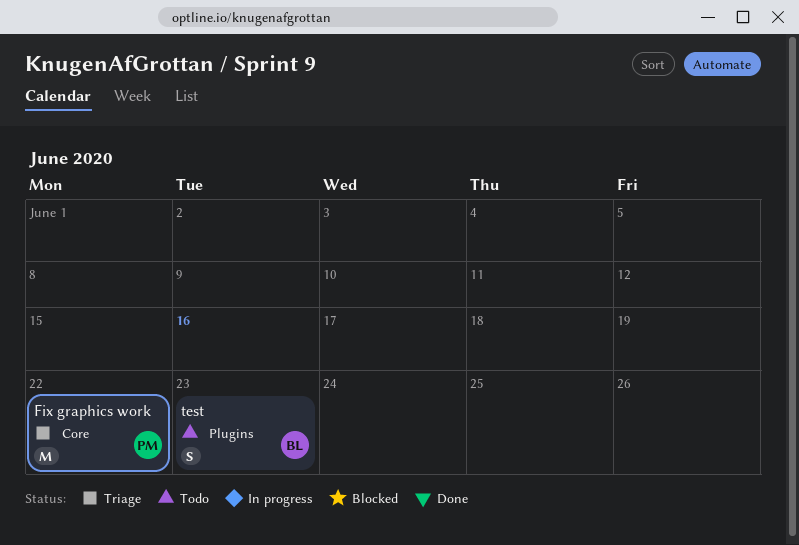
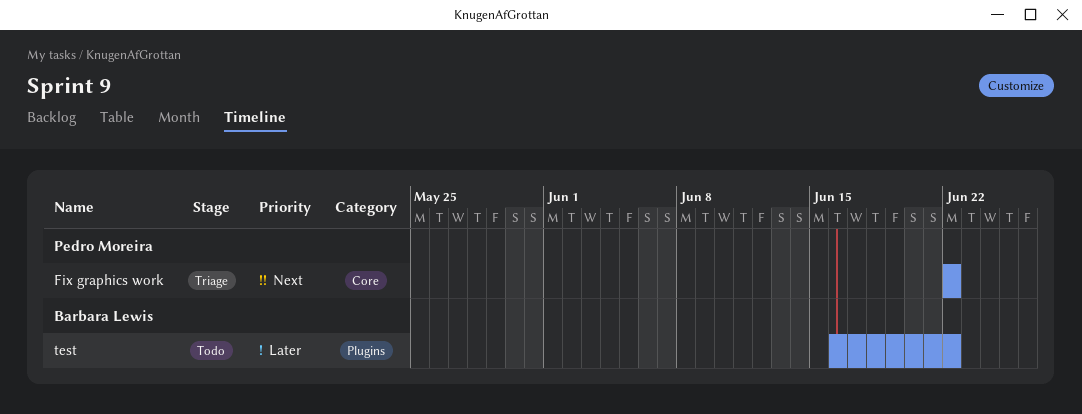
test, due: Jun 23 -> Jun 22

